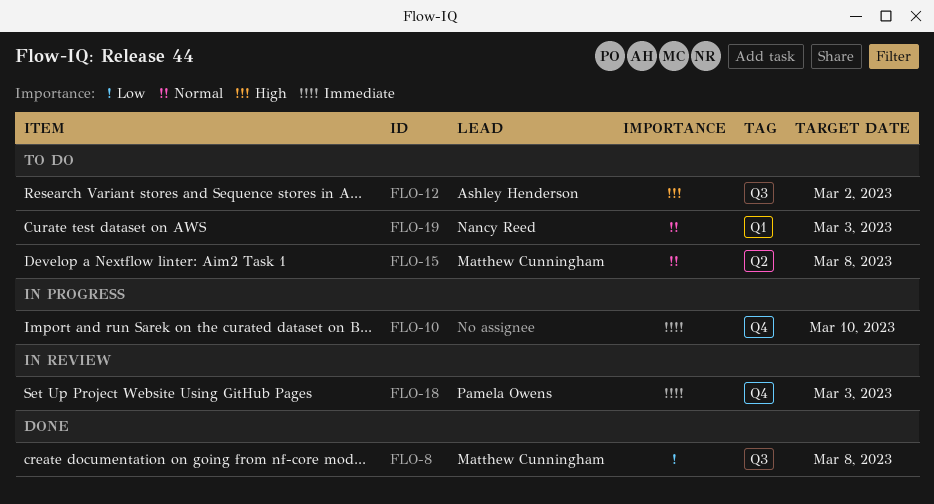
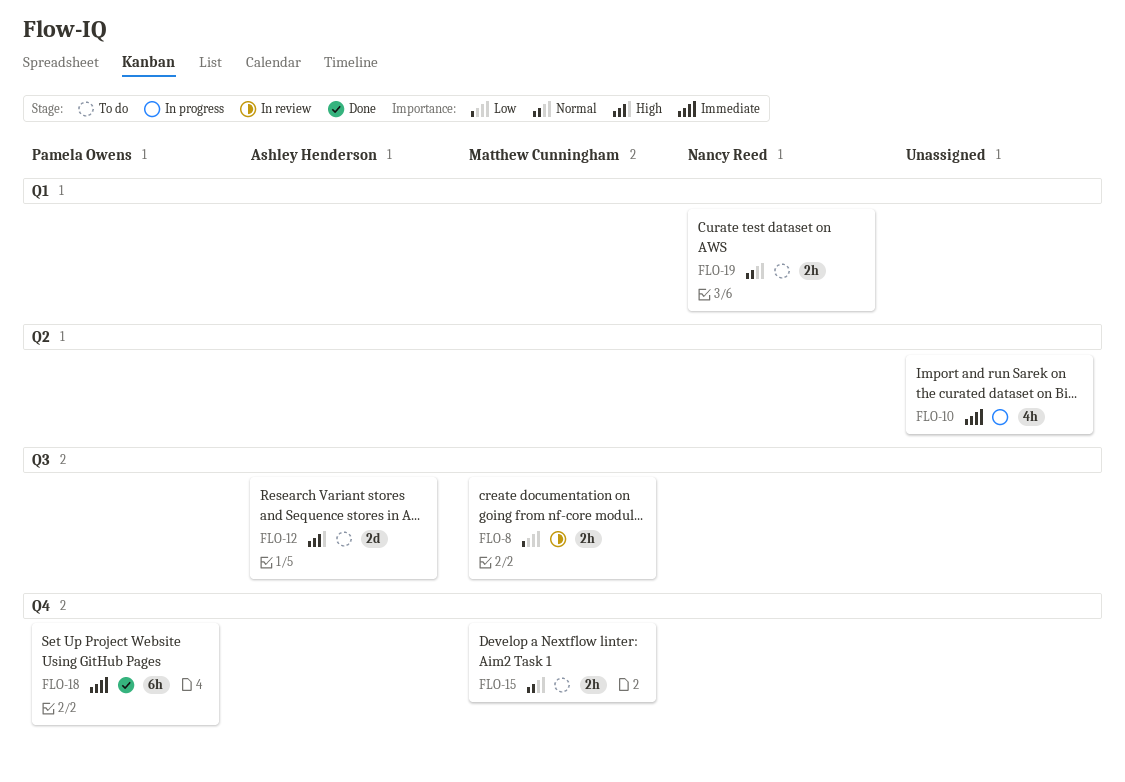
FLO-8, status: Done -> In review
FLO-10, label: Q4 -> Q2
FLO-15, label: Q2 -> Q4
FLO-18, status: In review -> Done

